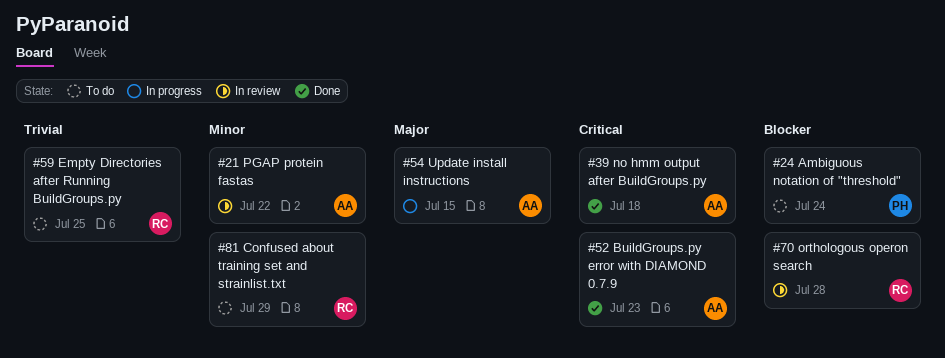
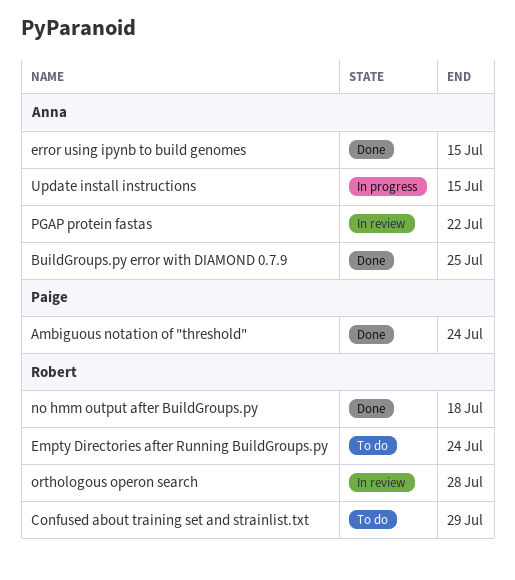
Ambiguous notation of "threshold", status: To do -> Done
BuildGroups.py error with DIAMOND 0.7.9, due: Jul 23 -> Jul 25
Empty Directories after Running BuildGroups.py, due: Jul 25 -> Jul 24
error using ipynb to build genomes: none -> present
no hmm output after BuildGroups.py, owner: Anna -> Robert

